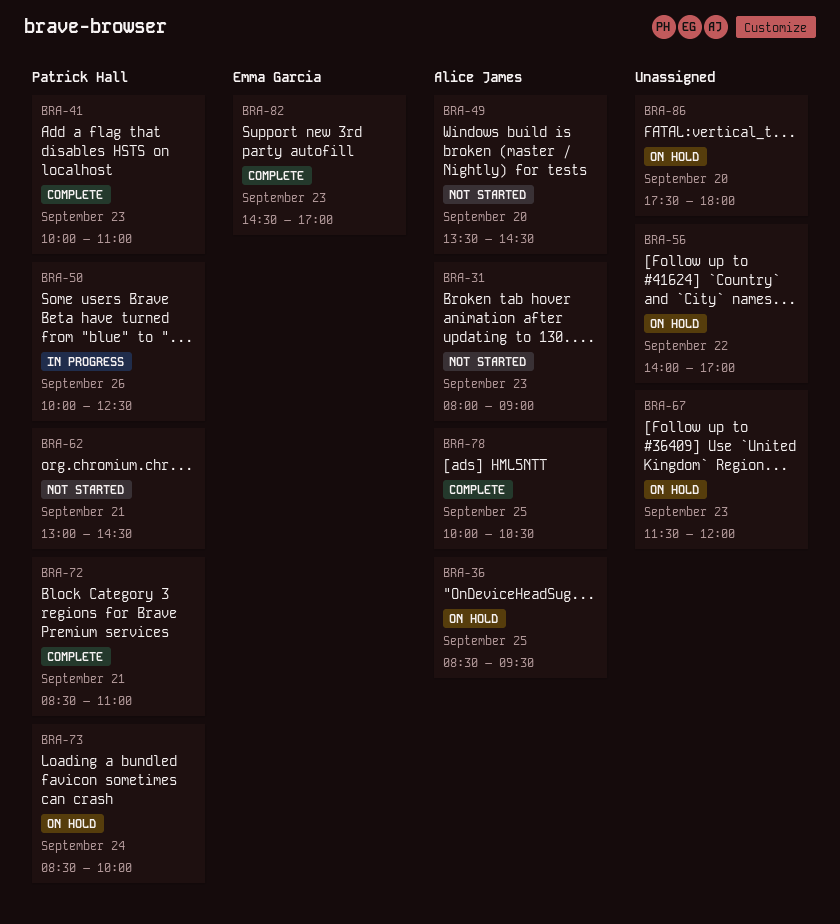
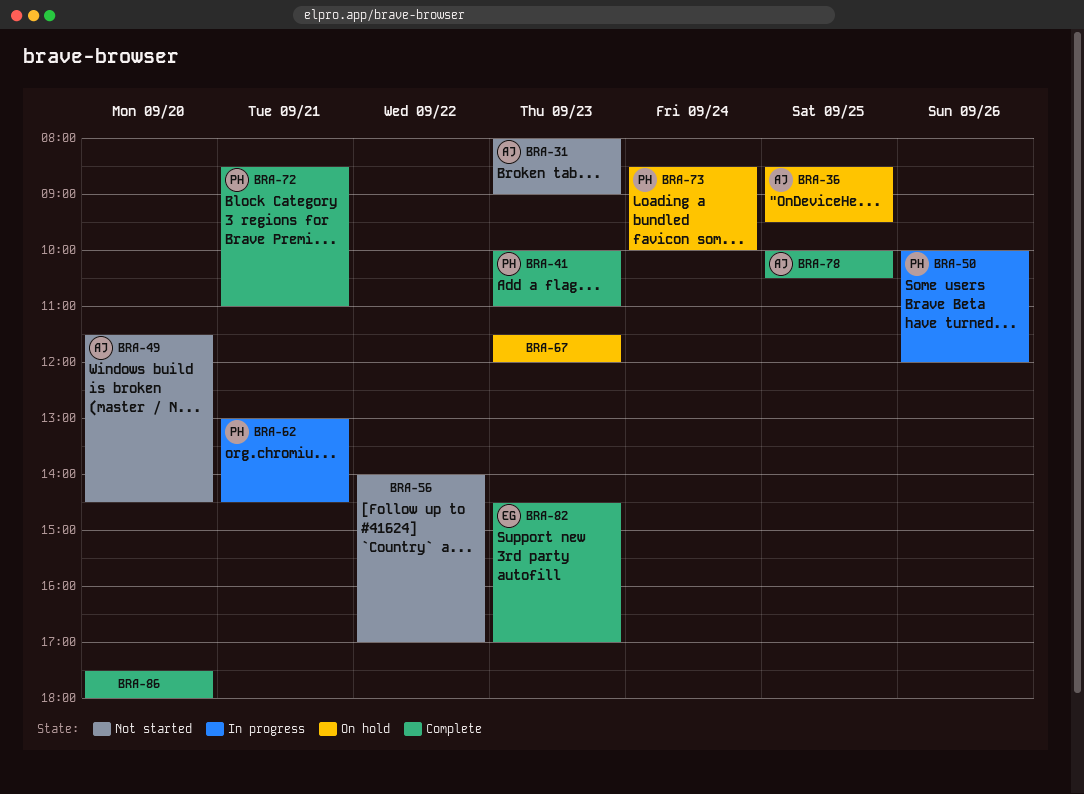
BRA-49, begins: 13:30 -> 11:30
BRA-50, ends: 12:30 -> 12:00
BRA-56, status: On hold -> Not started
BRA-62, status: Not started -> In progress
BRA-86, status: On hold -> Complete

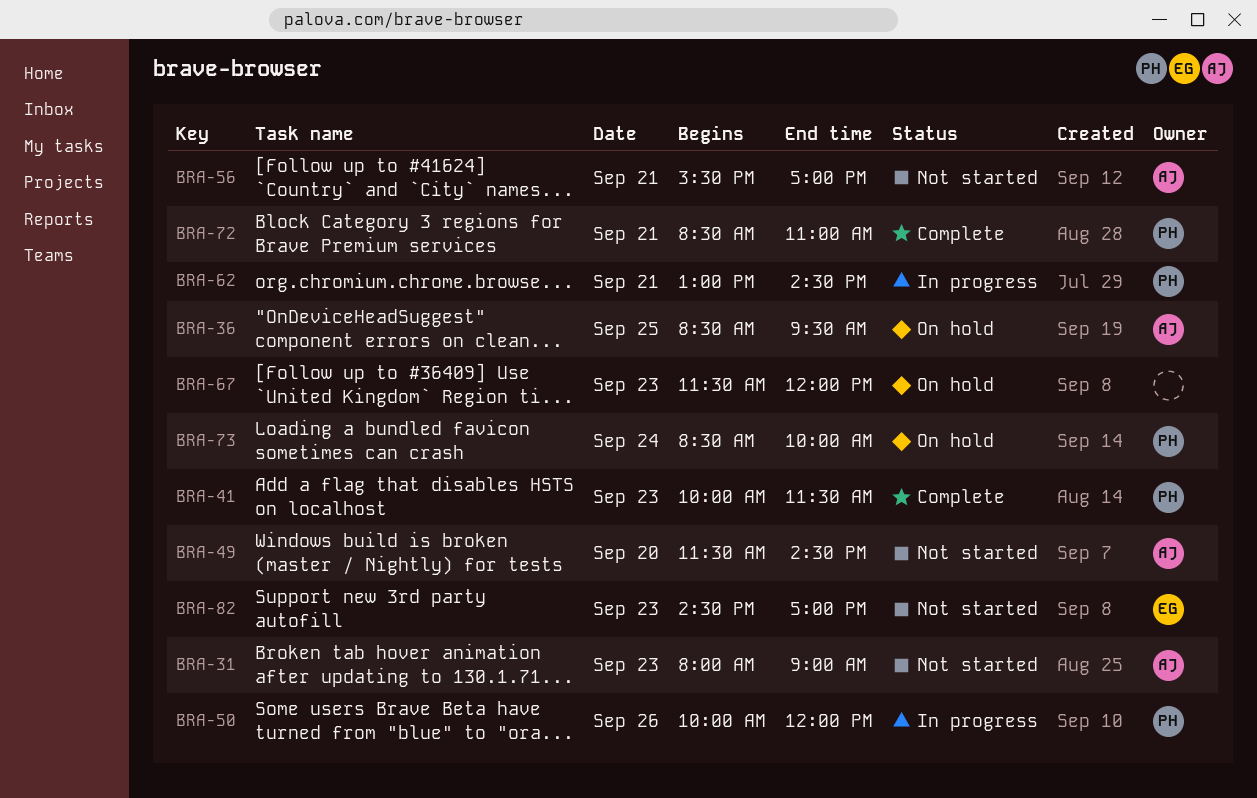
BRA-41, ends: 11:00 -> 11:30
BRA-56, owner: none -> AJ
BRA-56, day: Sep 22 -> Sep 21
BRA-56, begins: 14:00 -> 15:30
BRA-78: present -> none
BRA-82, status: Complete -> Not started
BRA-86: present -> none

